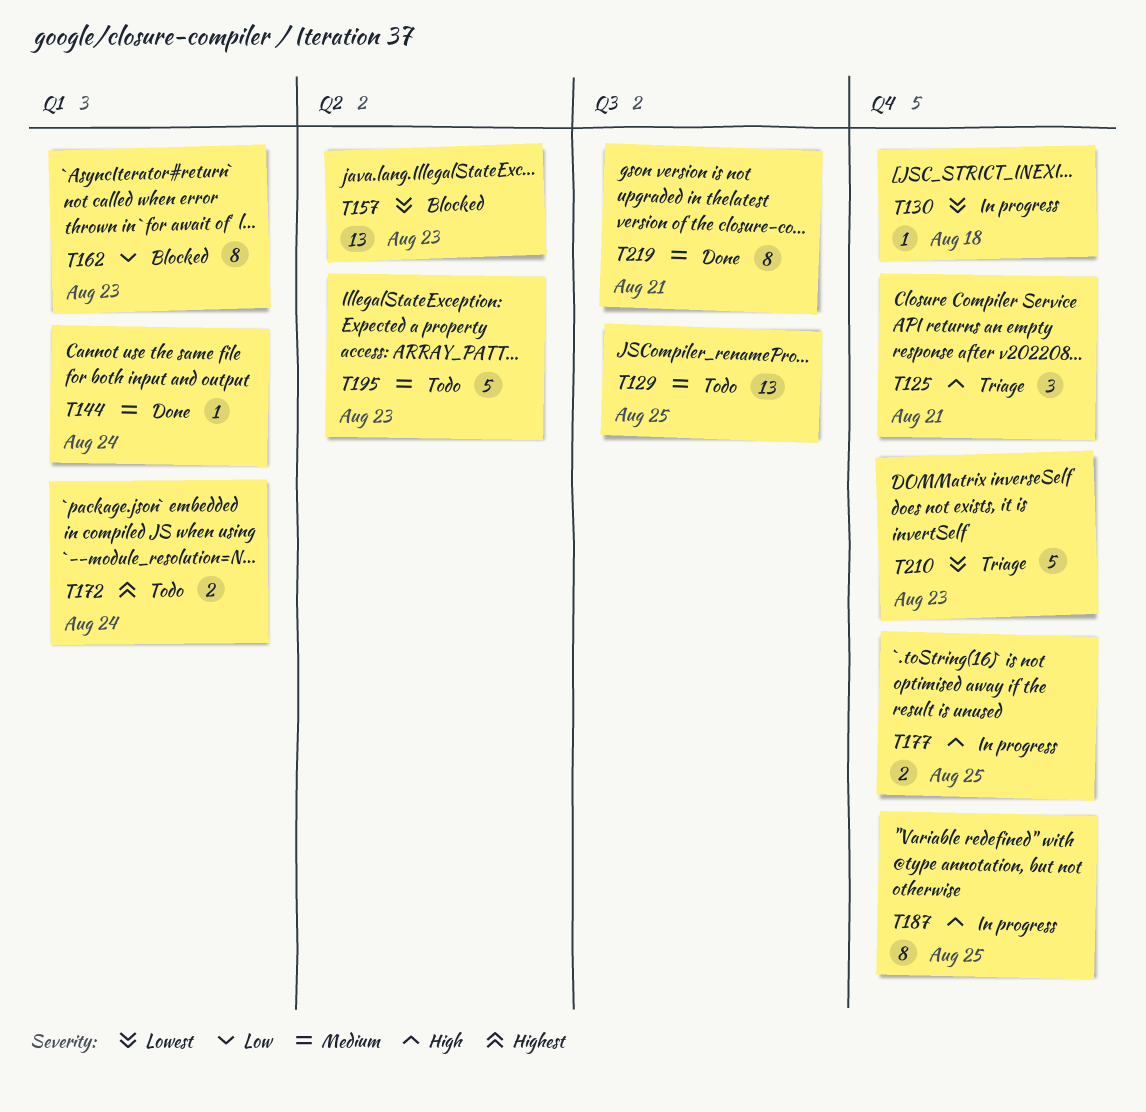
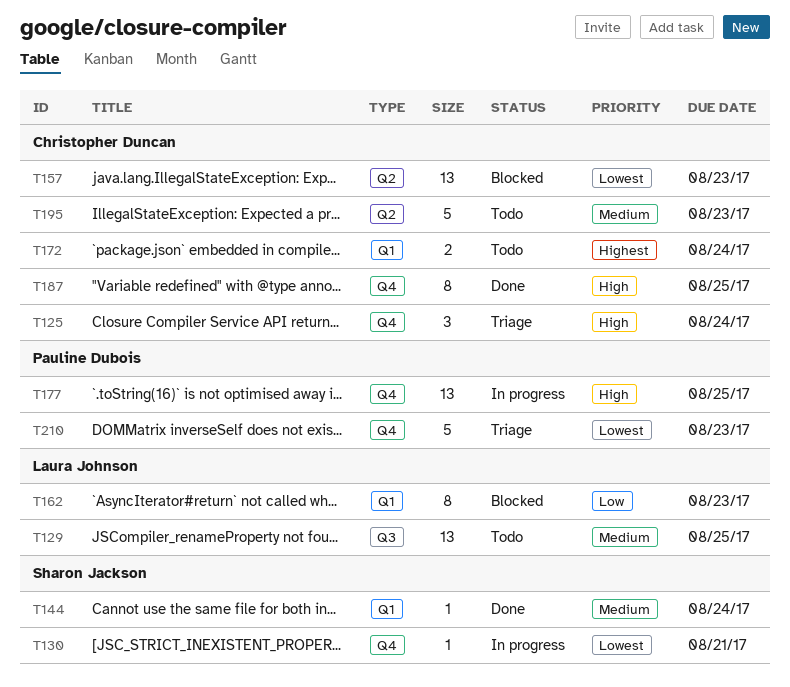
T125, due: Aug 21 -> Aug 24
T130, due: Aug 18 -> Aug 21
T177, estimate: 2 -> 13
T187, status: In progress -> Done
T219: present -> none

